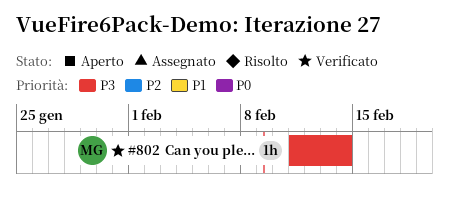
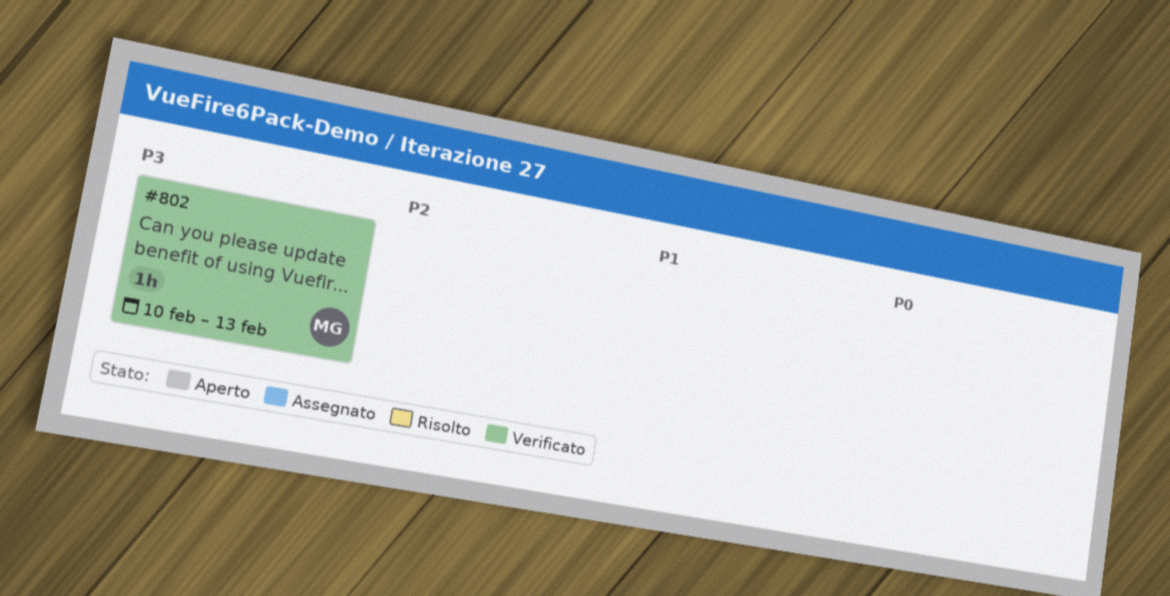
#802, start: Feb 11 -> Feb 10
#802, due: Feb 14 -> Feb 13

